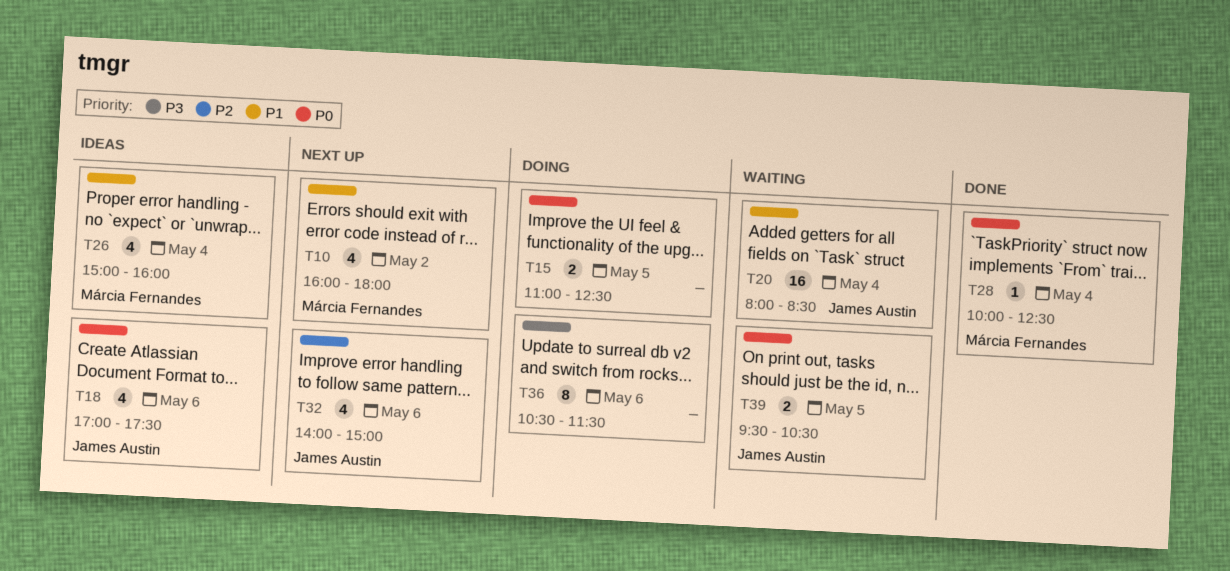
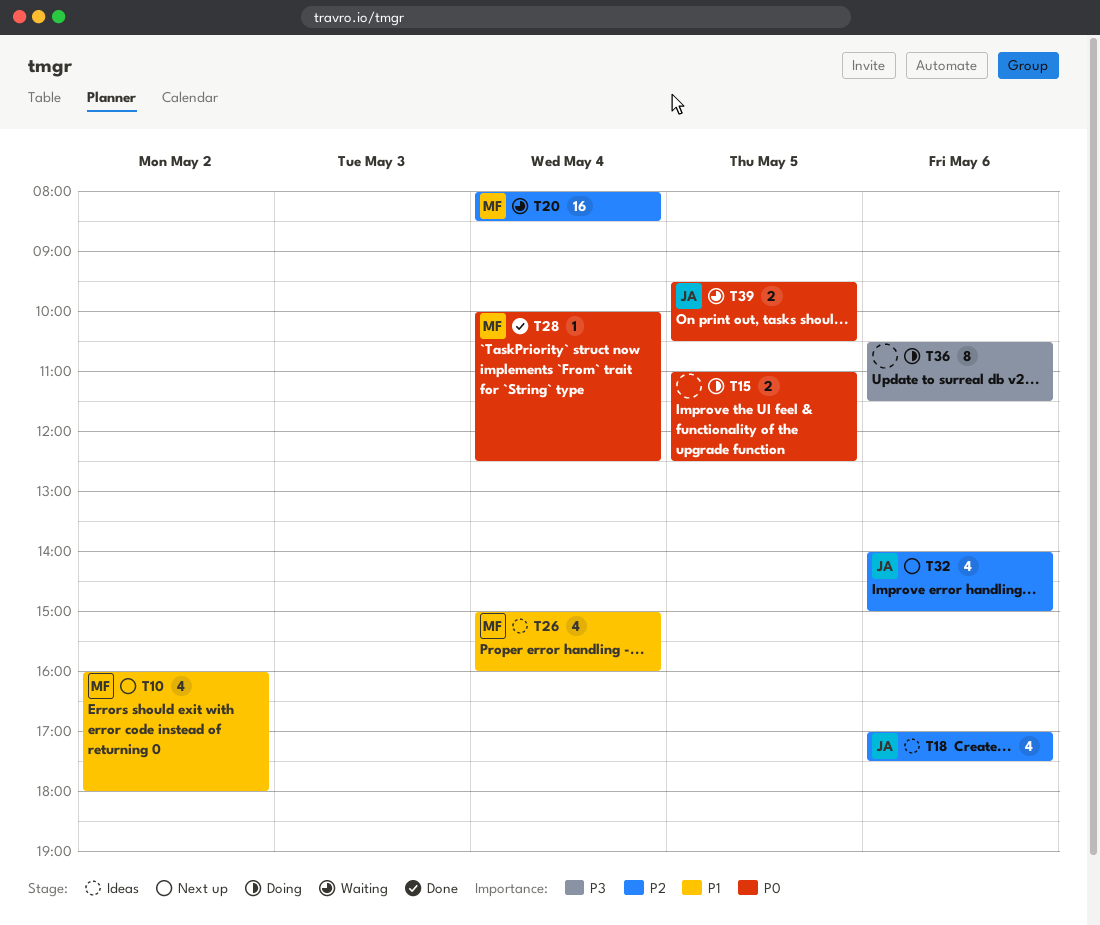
T18, priority: P0 -> P2
T20, owner: James Austin -> Márcia Fernandes
T20, priority: P1 -> P2

